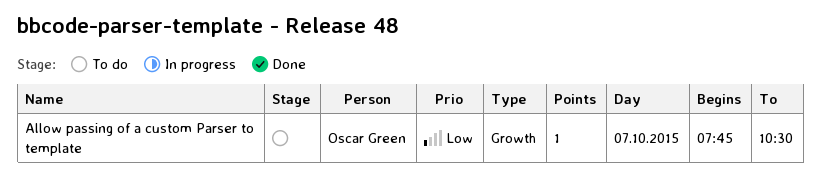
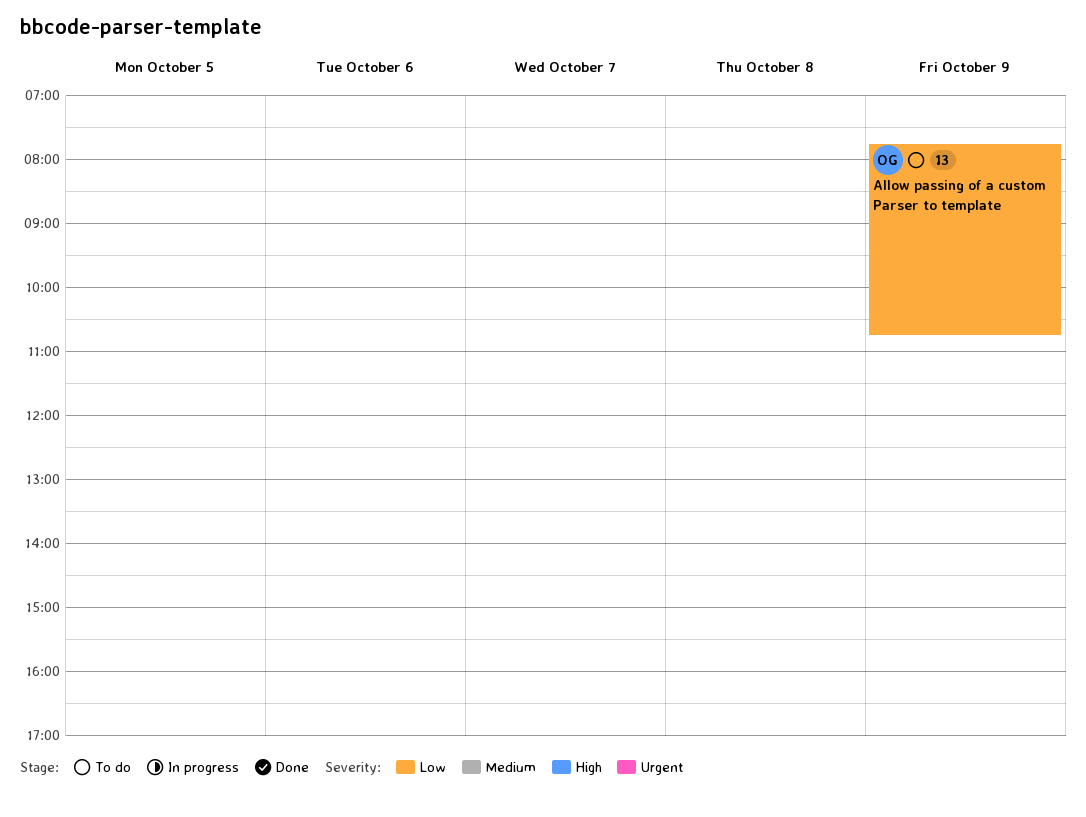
Allow passing of a custom Parser to template, estimate: 1 -> 13
Allow passing of a custom Parser to template, day: Oct 7 -> Oct 9
Allow passing of a custom Parser to template, ends: 10:30 -> 10:45

